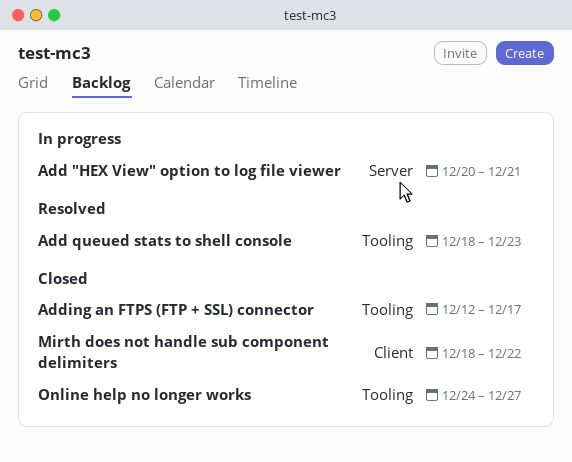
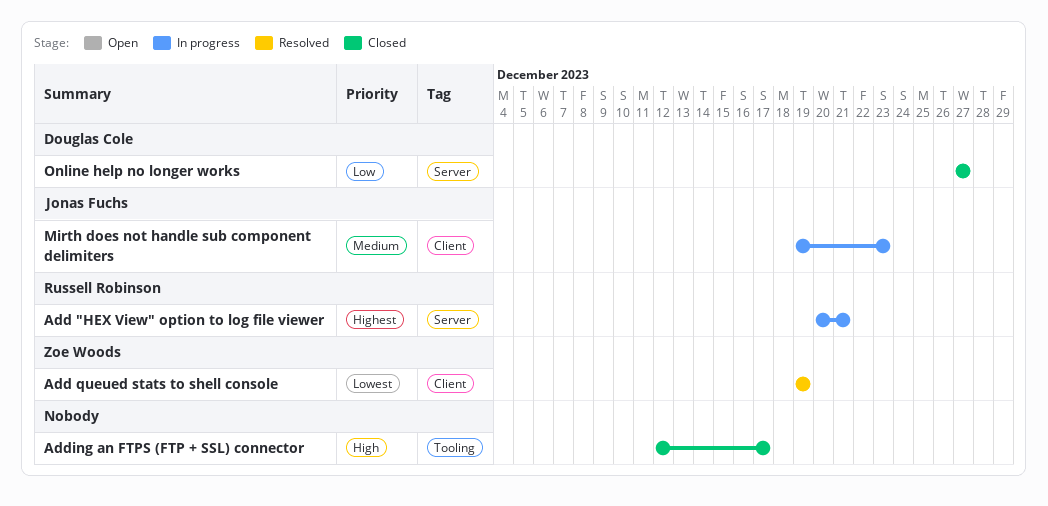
Add queued stats to shell console, label: Tooling -> Client
Add queued stats to shell console, start: Dec 18 -> Dec 19
Add queued stats to shell console, due: Dec 23 -> Dec 19
Mirth does not handle sub component delimiters, status: Closed -> In progress
Mirth does not handle sub component delimiters, start: Dec 18 -> Dec 19
Mirth does not handle sub component delimiters, due: Dec 22 -> Dec 23
Online help no longer works, label: Tooling -> Server
Online help no longer works, start: Dec 24 -> Dec 27

